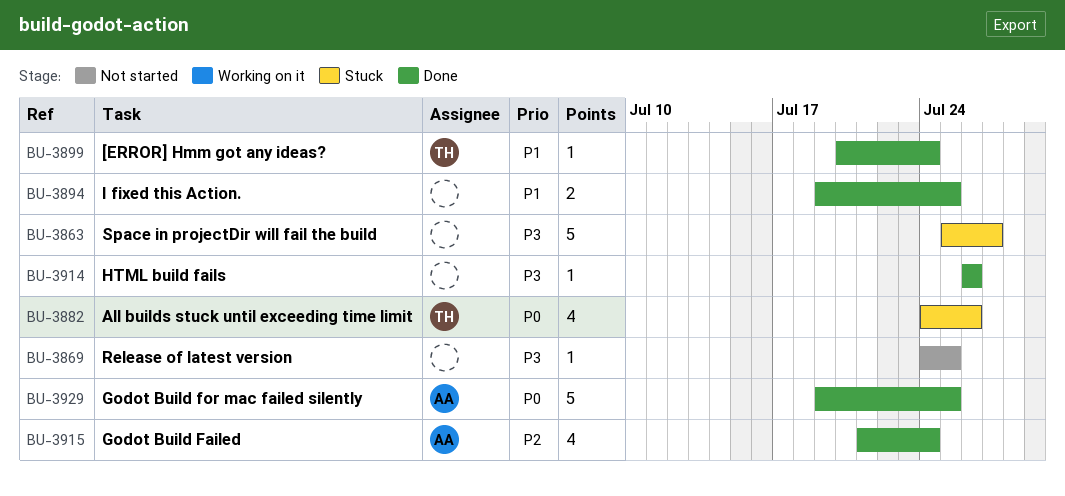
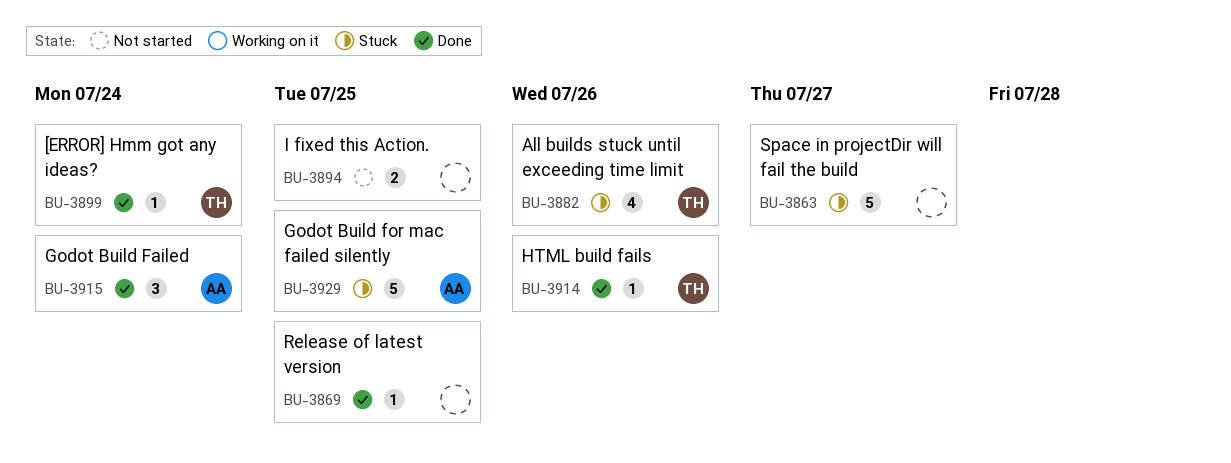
BU-3869, status: Not started -> Done
BU-3894, status: Done -> Not started
BU-3914, owner: none -> TH
BU-3915, estimate: 4 -> 3
BU-3929, status: Done -> Stuck

